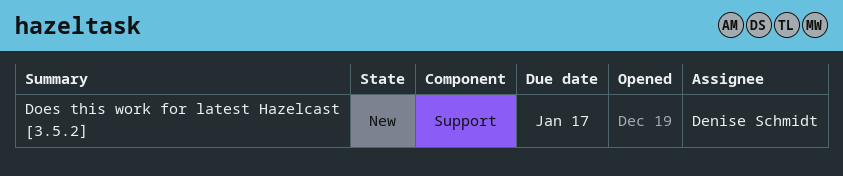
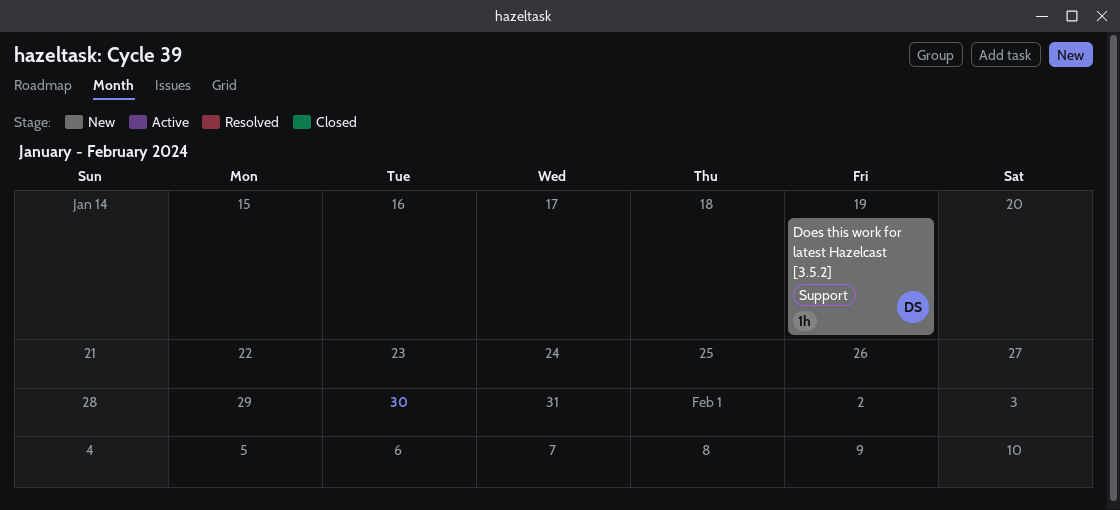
Does this work for latest Hazelcast [3.5.2], due: Jan 17 -> Jan 19

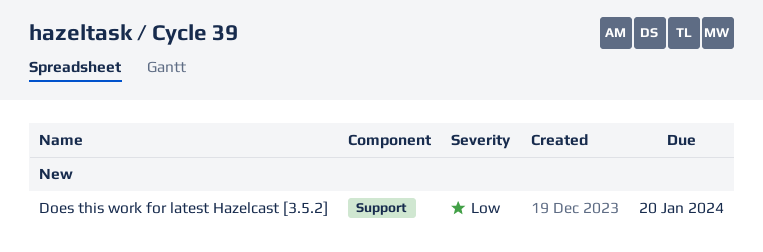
Does this work for latest Hazelcast [3.5.2], due: Jan 19 -> Jan 20

